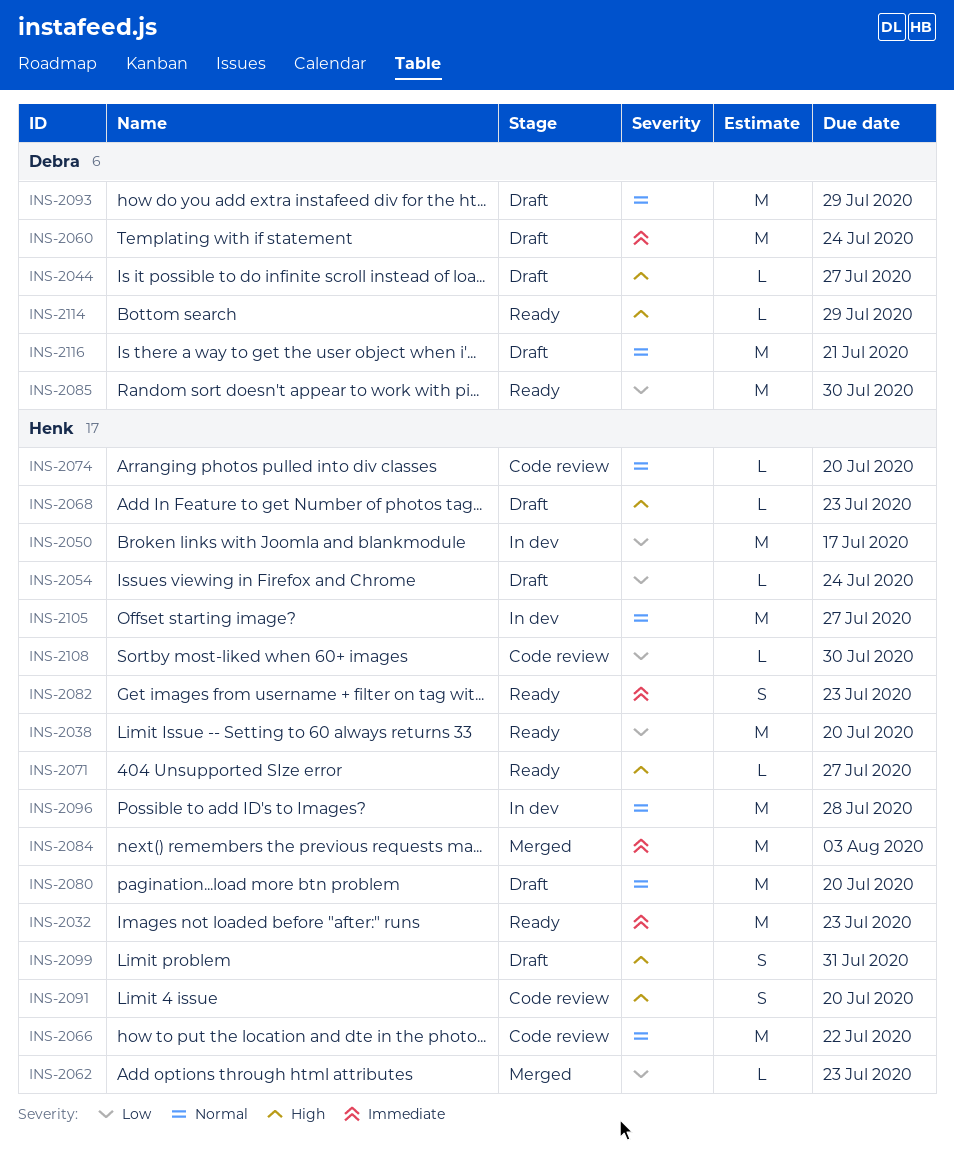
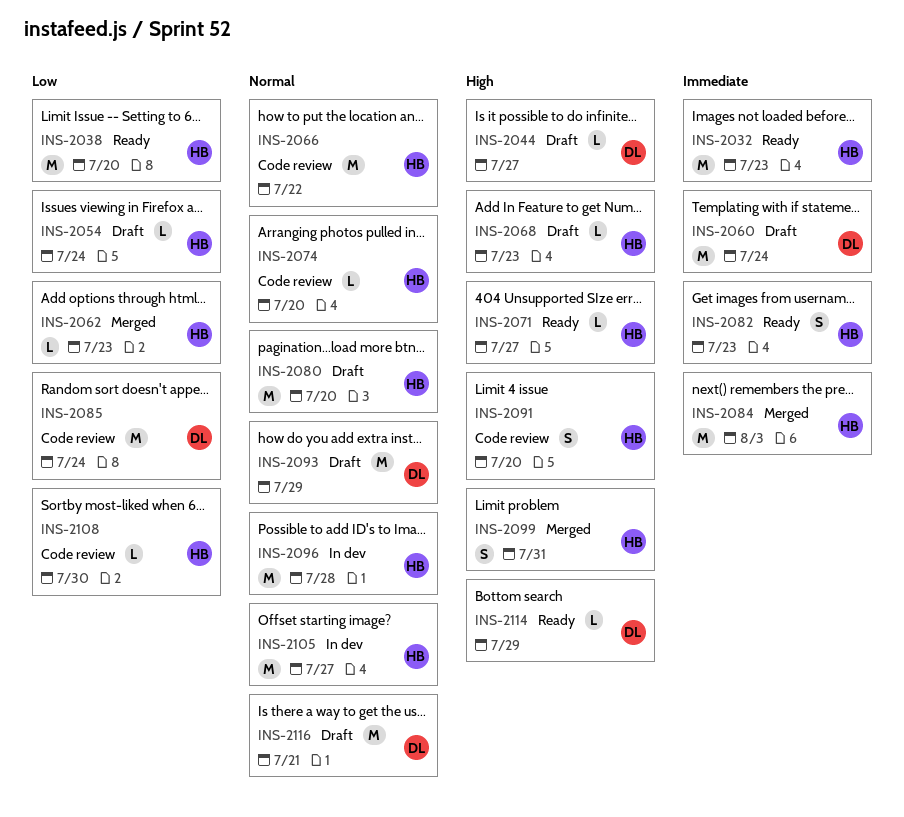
INS-2050: present -> none
INS-2085, status: Ready -> Code review
INS-2085, due: Jul 30 -> Jul 24
INS-2099, status: Draft -> Merged

